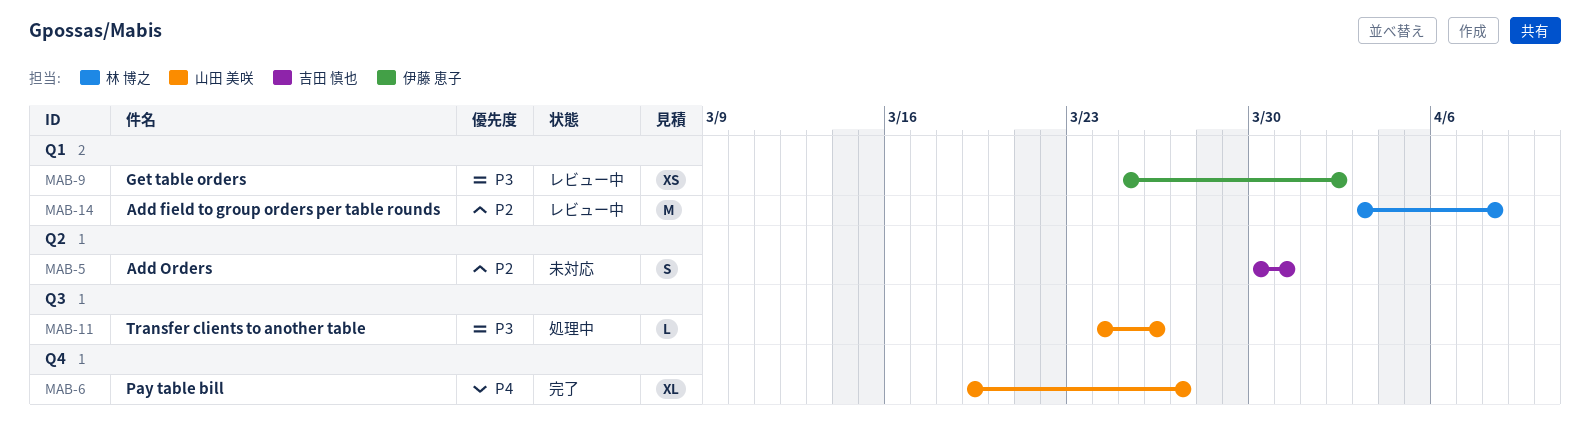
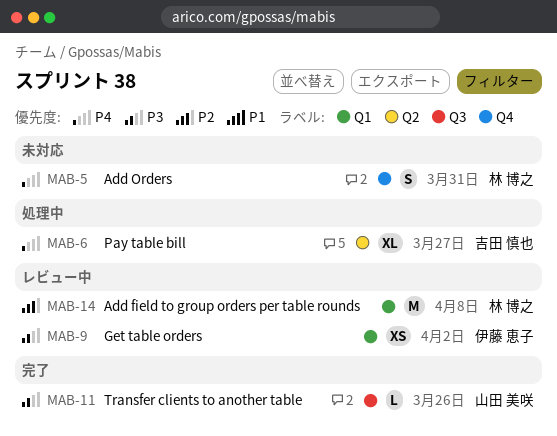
MAB-5, owner: 吉田 慎也 -> 林 博之
MAB-5, priority: P2 -> P4
MAB-5, label: Q2 -> Q4
MAB-6, status: 完了 -> 処理中
MAB-6, owner: 山田 美咲 -> 吉田 慎也
MAB-6, label: Q4 -> Q2
MAB-11, status: 処理中 -> 完了

